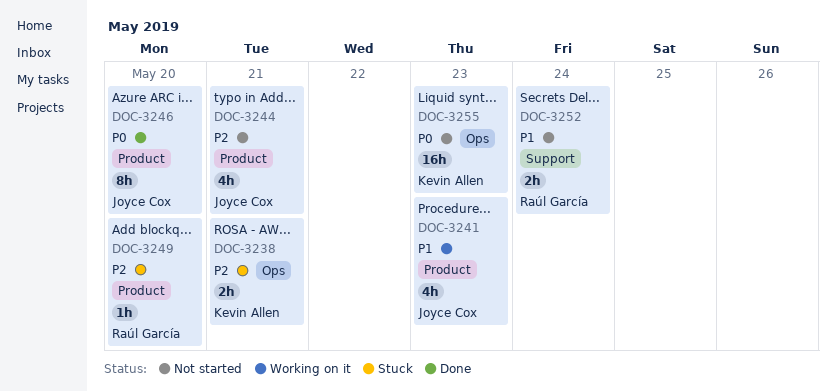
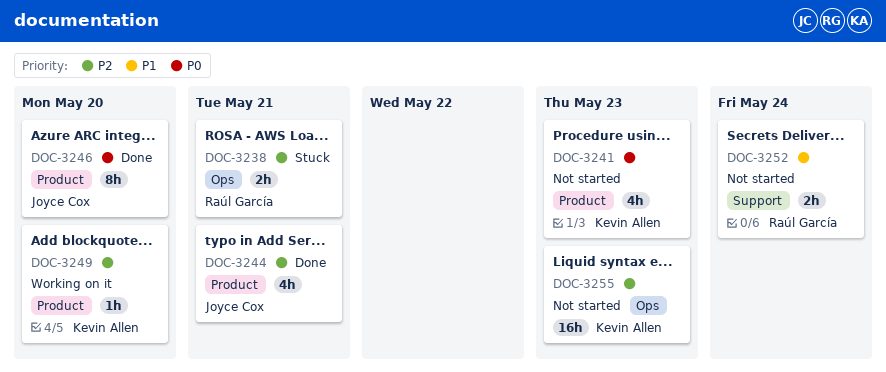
DOC-3238, owner: Kevin Allen -> Raúl García
DOC-3241, status: Working on it -> Not started
DOC-3241, owner: Joyce Cox -> Kevin Allen
DOC-3241, priority: P1 -> P0
DOC-3244, status: Not started -> Done
DOC-3249, status: Stuck -> Working on it
DOC-3249, owner: Raúl García -> Kevin Allen
DOC-3255, priority: P0 -> P2

